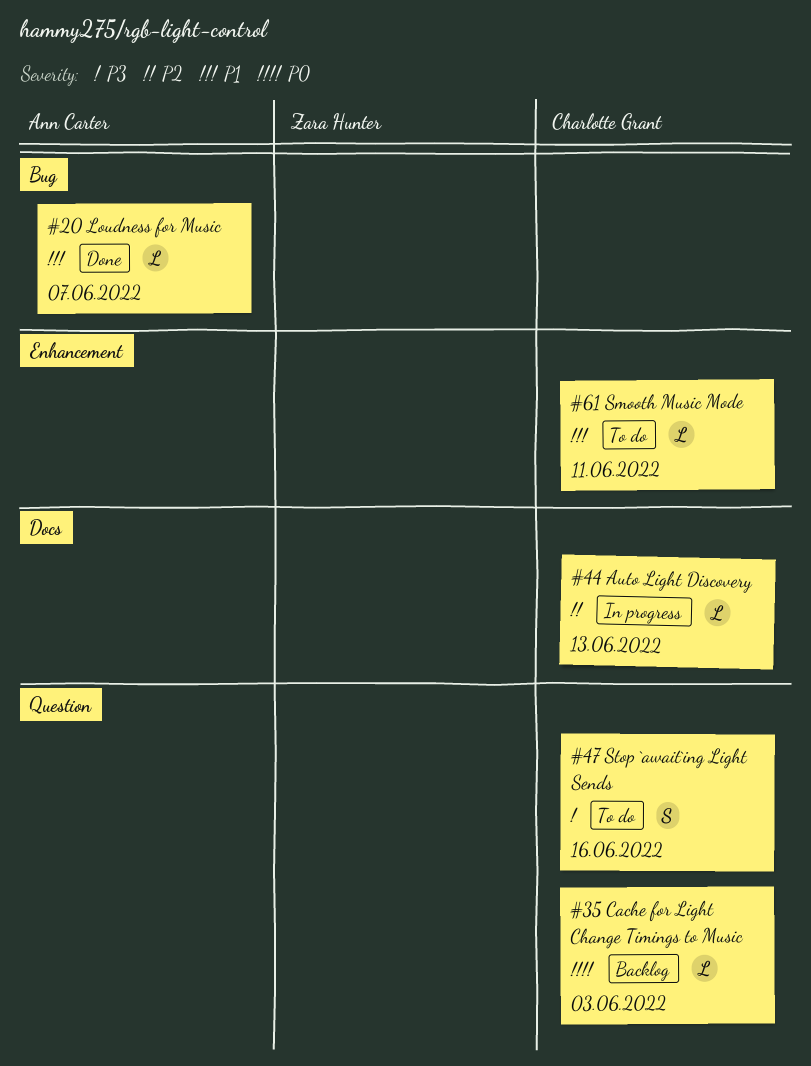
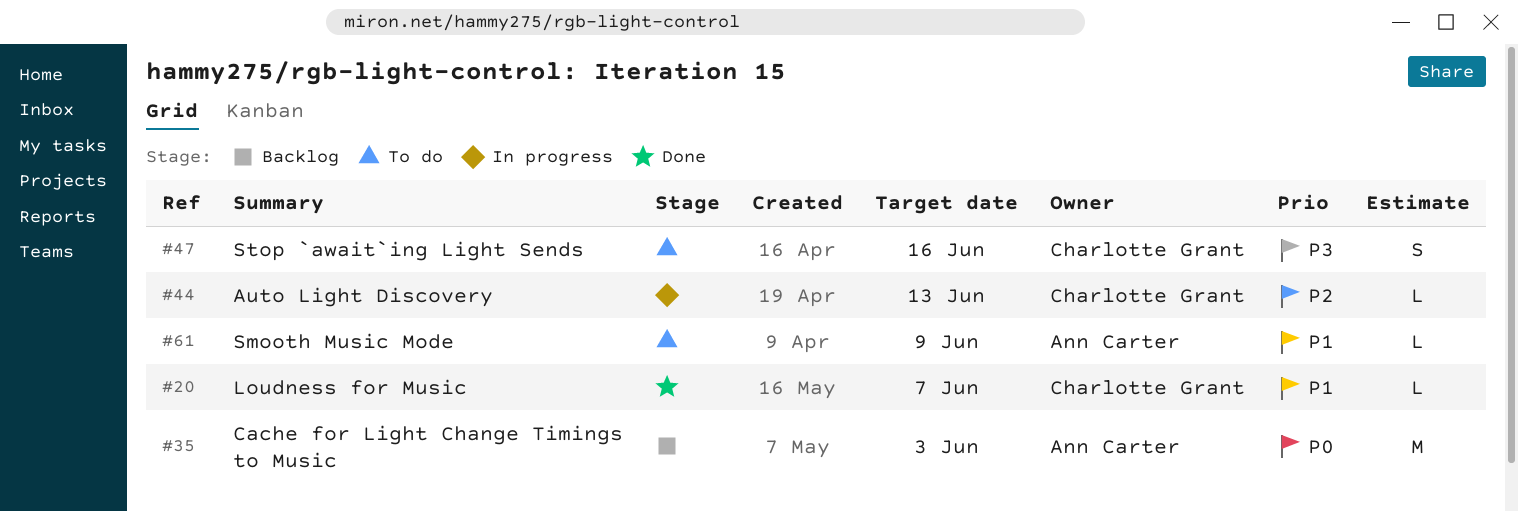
#20, owner: Ann Carter -> Charlotte Grant
#35, owner: Charlotte Grant -> Ann Carter
#35, estimate: L -> M
#61, owner: Charlotte Grant -> Ann Carter
#61, due: Jun 11 -> Jun 9

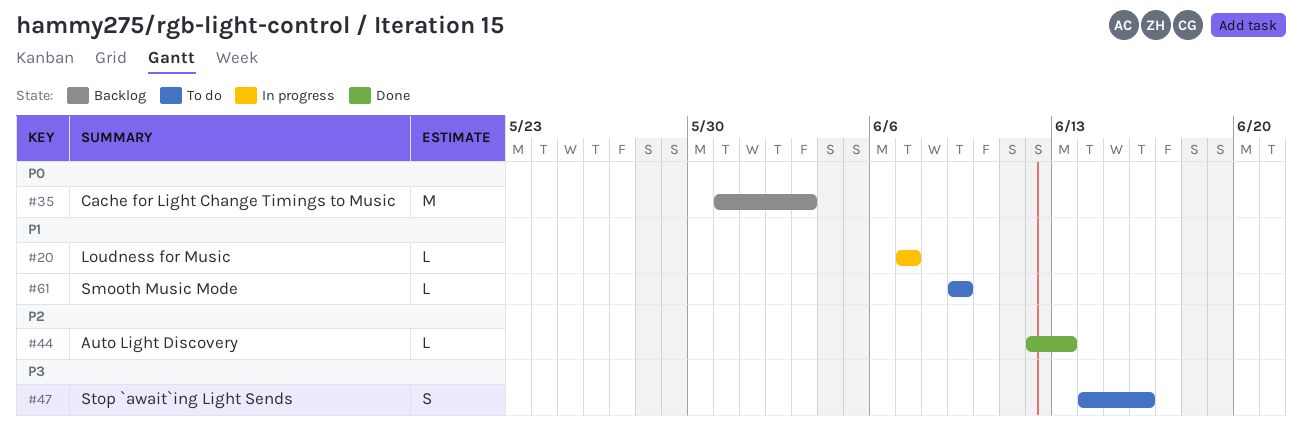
#20, status: Done -> In progress
#44, status: In progress -> Done

